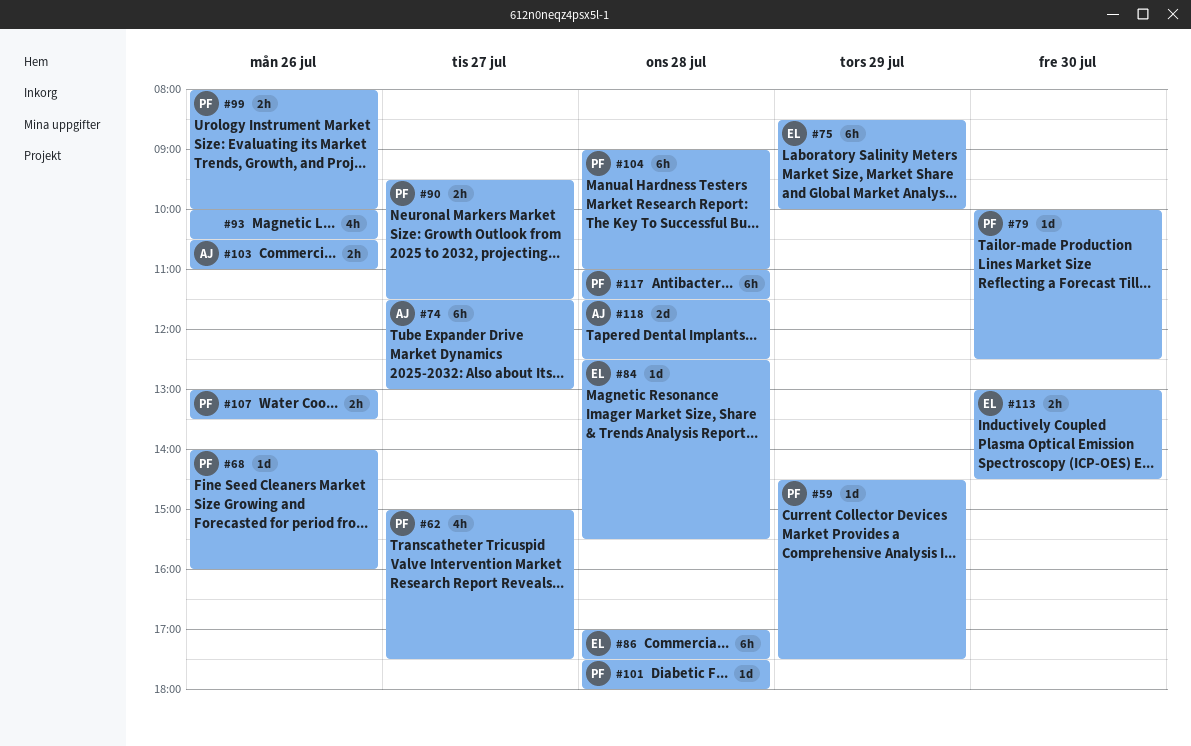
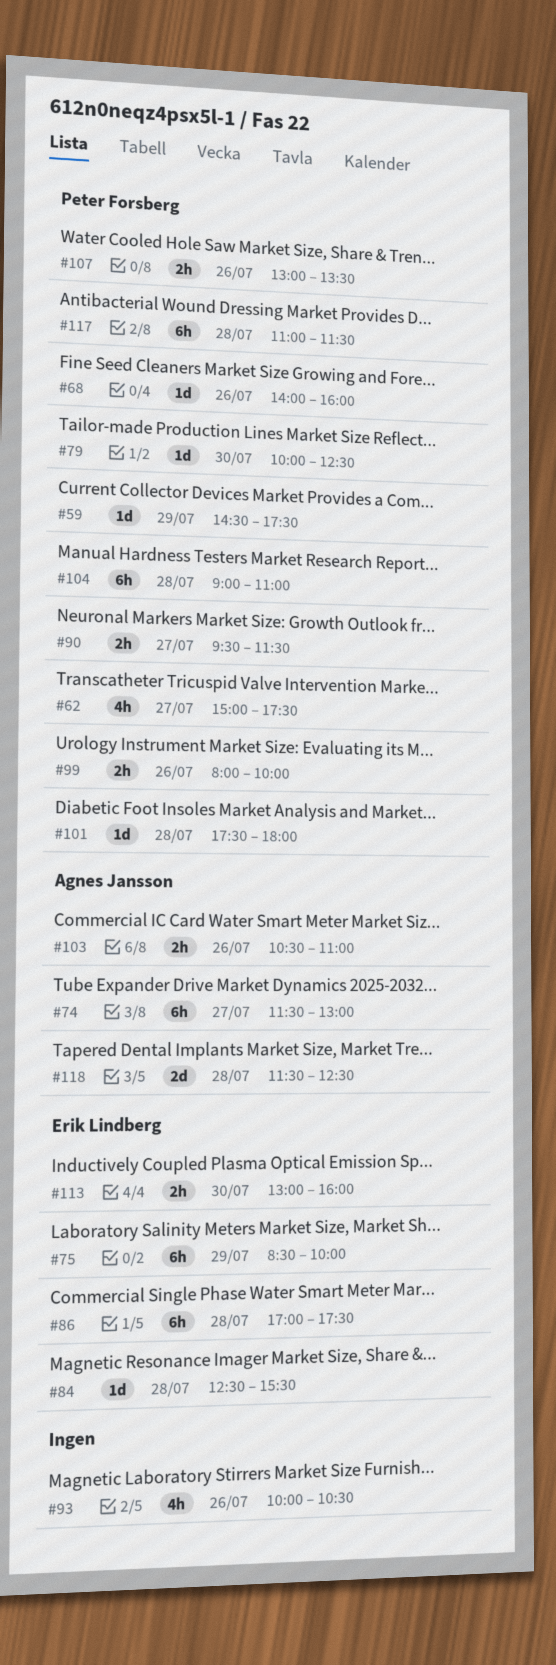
#113, ends: 14:30 -> 16:00

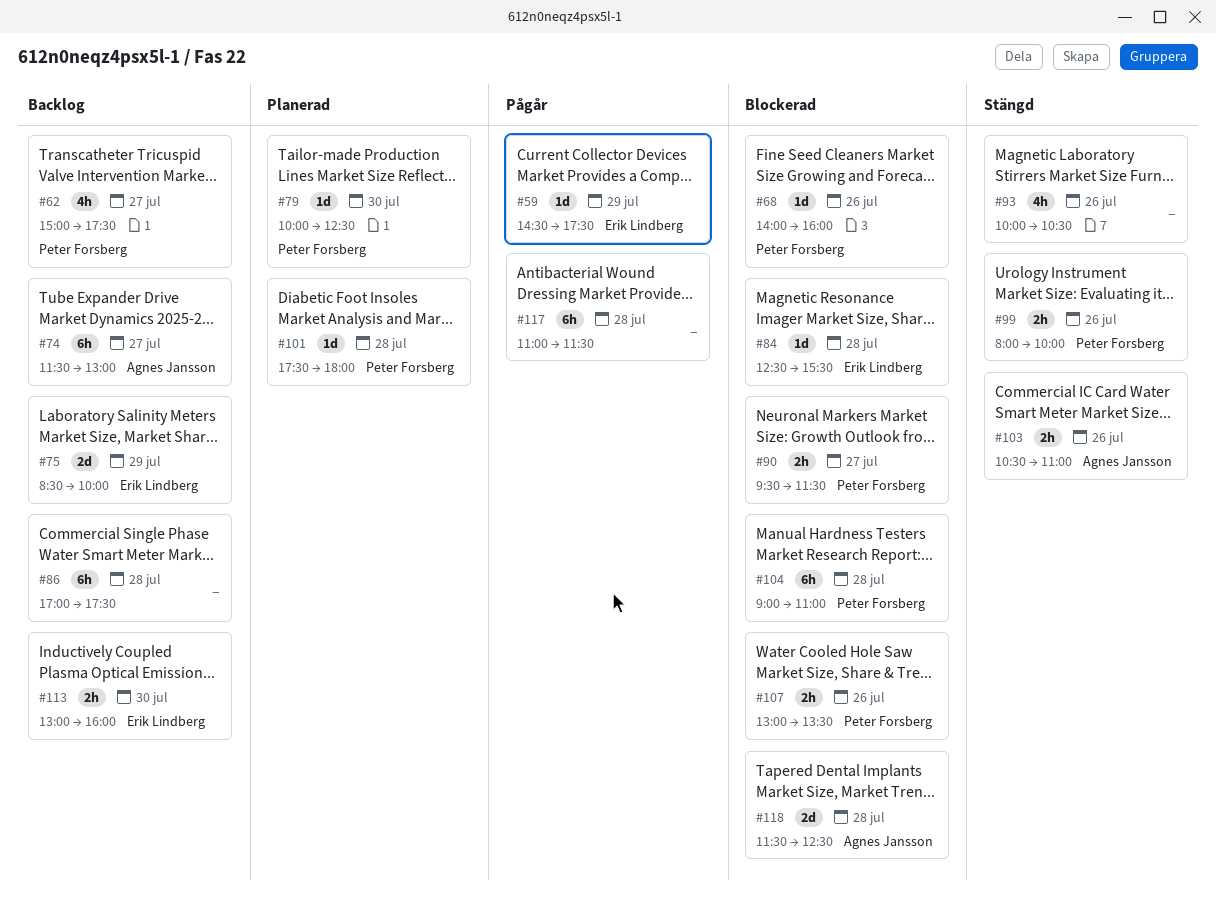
#59, owner: Peter Forsberg -> Erik Lindberg
#75, estimate: 6h -> 2d
#86, owner: Erik Lindberg -> none
#117, owner: Peter Forsberg -> none

